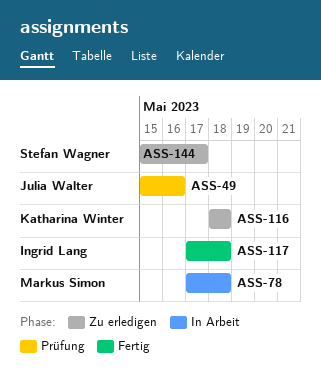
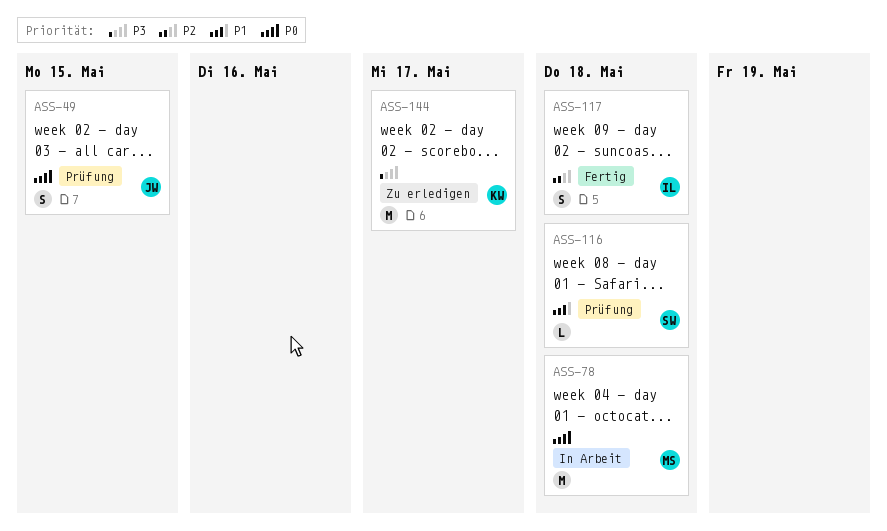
ASS-49, due: May 16 -> May 15
ASS-116, status: Zu erledigen -> Prüfung
ASS-116, owner: Katharina Winter -> Stefan Wagner
ASS-144, owner: Stefan Wagner -> Katharina Winter

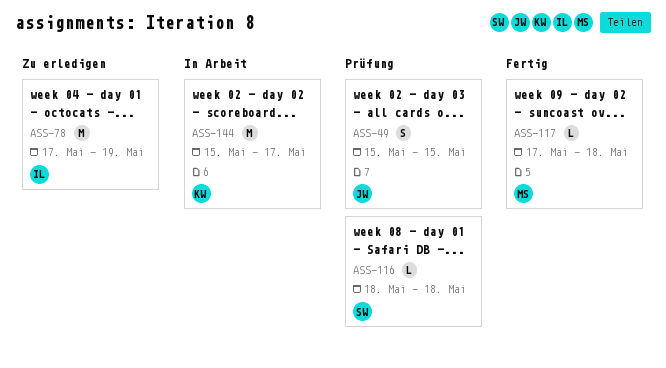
ASS-78, status: In Arbeit -> Zu erledigen
ASS-78, owner: MS -> IL
ASS-78, due: May 18 -> May 19
ASS-117, owner: IL -> MS
ASS-117, estimate: S -> L
ASS-144, status: Zu erledigen -> In Arbeit

